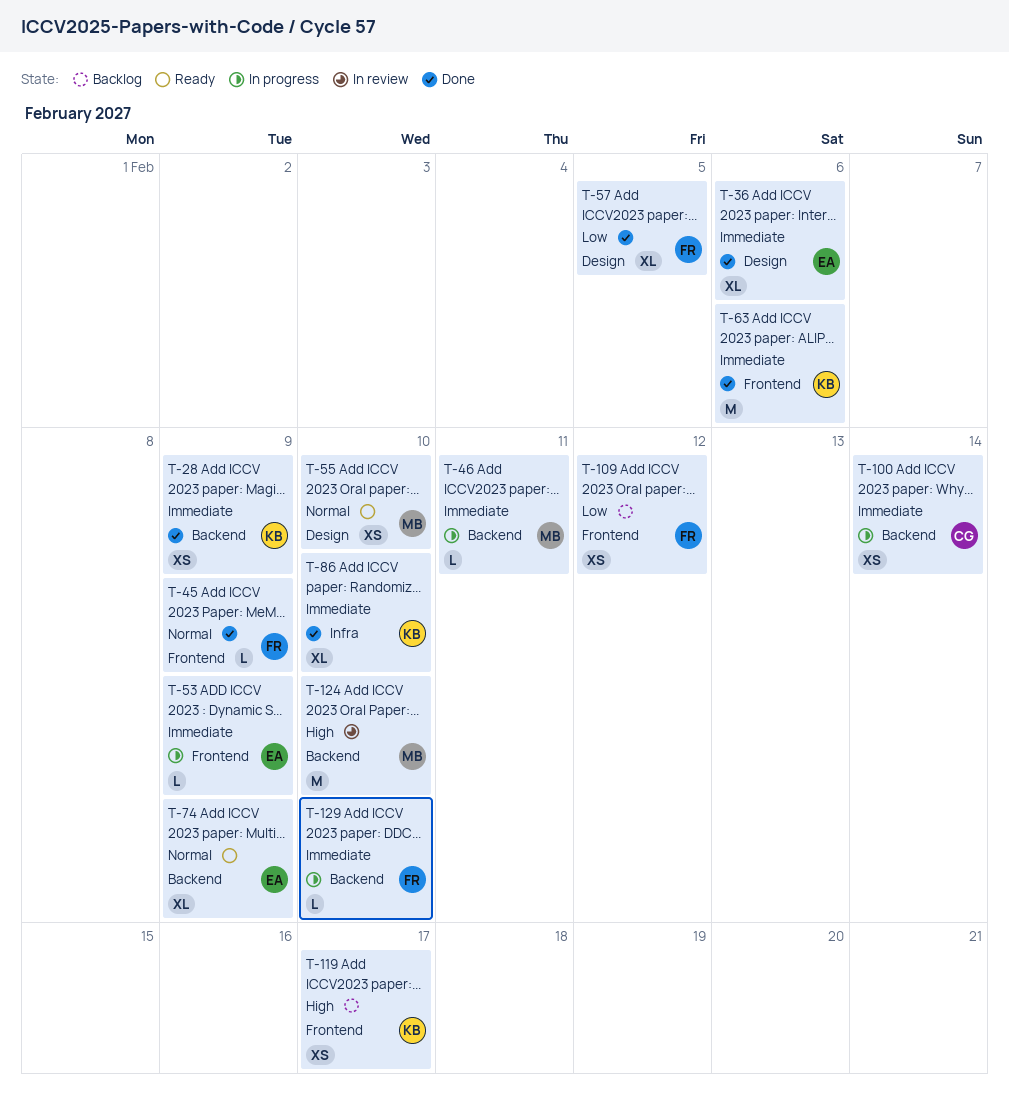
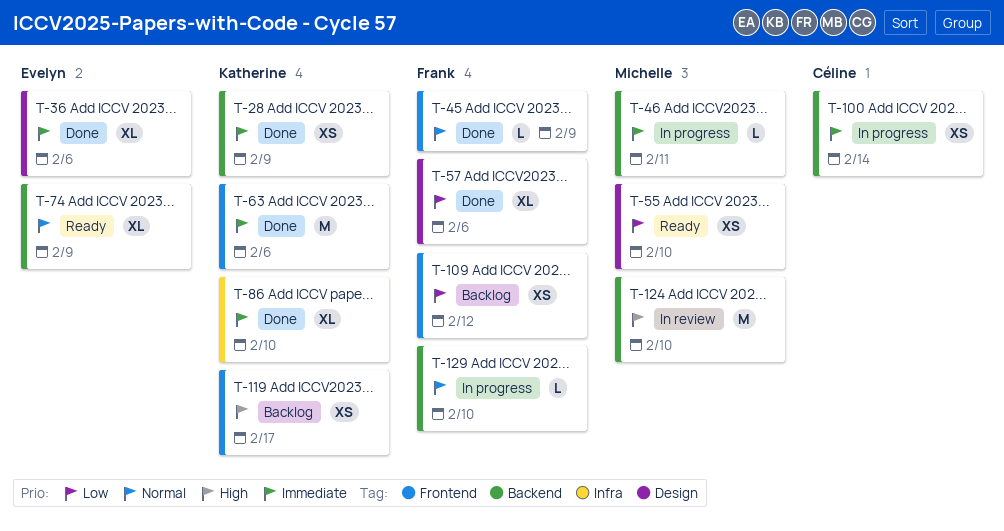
T-53: present -> none
T-55, priority: Normal -> Low
T-57, due: Feb 5 -> Feb 6
T-129, priority: Immediate -> Normal

